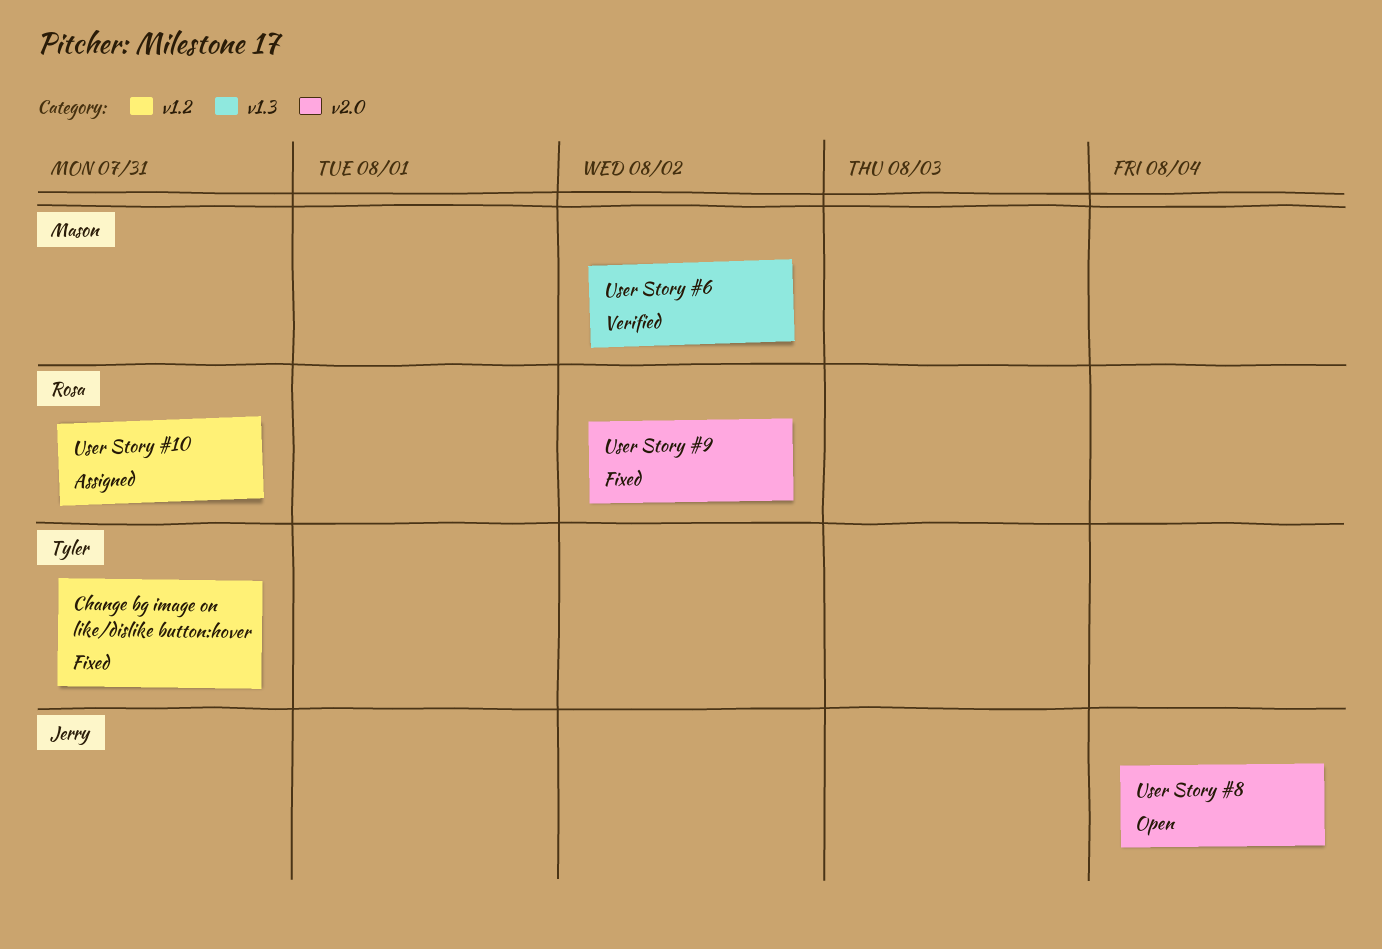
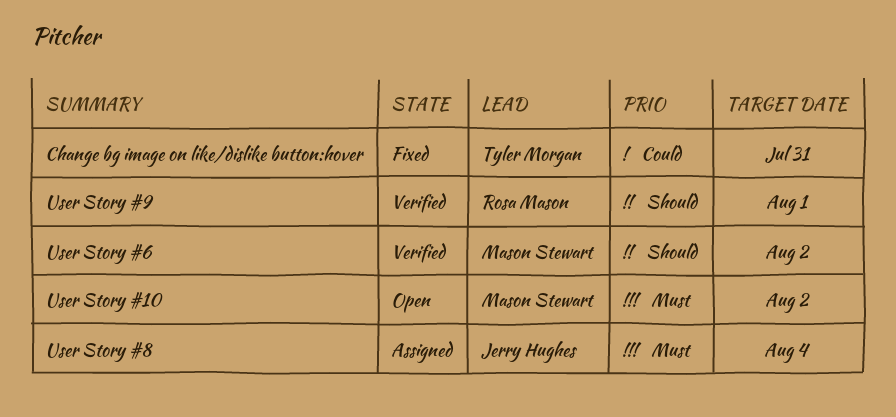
User Story #10, status: Assigned -> Open
User Story #10, owner: Rosa Mason -> Mason Stewart
User Story #10, due: Jul 31 -> Aug 2
User Story #8, status: Open -> Assigned
User Story #9, status: Fixed -> Verified
User Story #9, due: Aug 2 -> Aug 1

